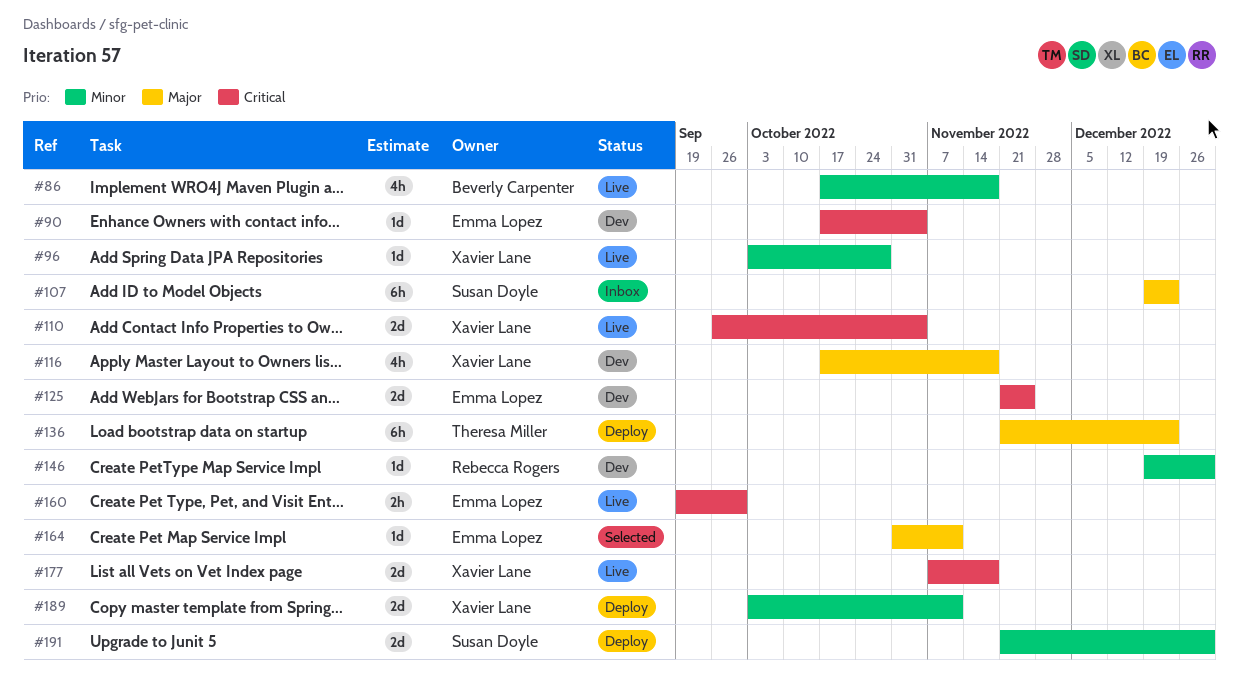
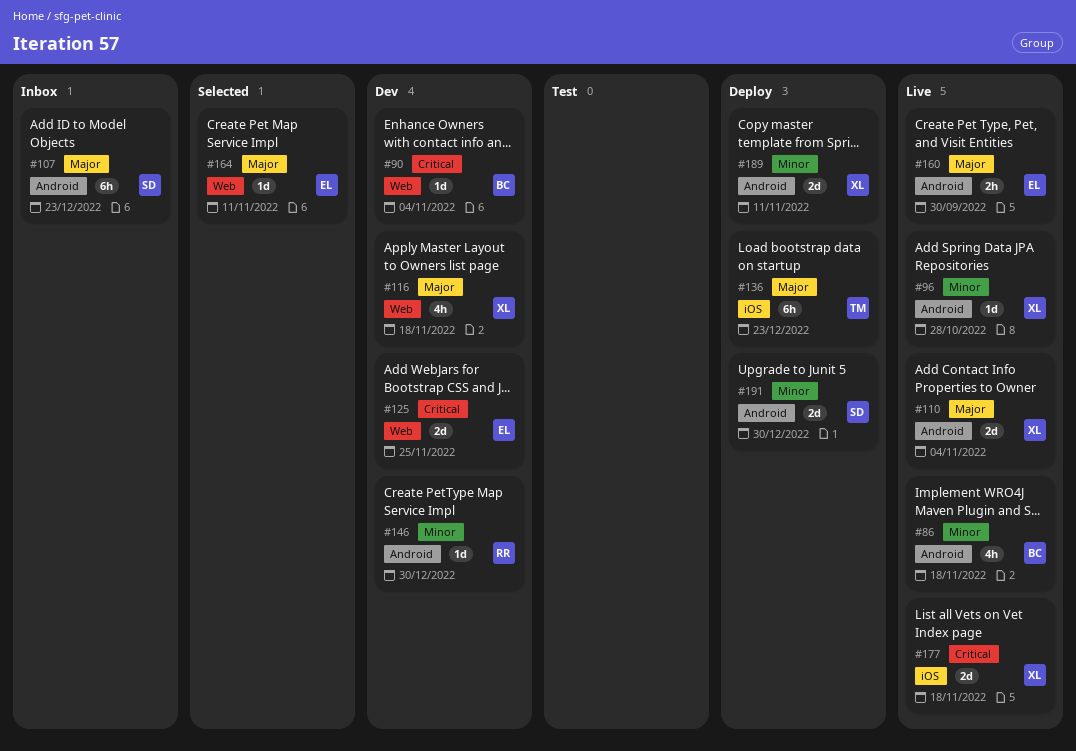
#90, owner: Emma Lopez -> Beverly Carpenter
#110, priority: Critical -> Major
#160, priority: Critical -> Major

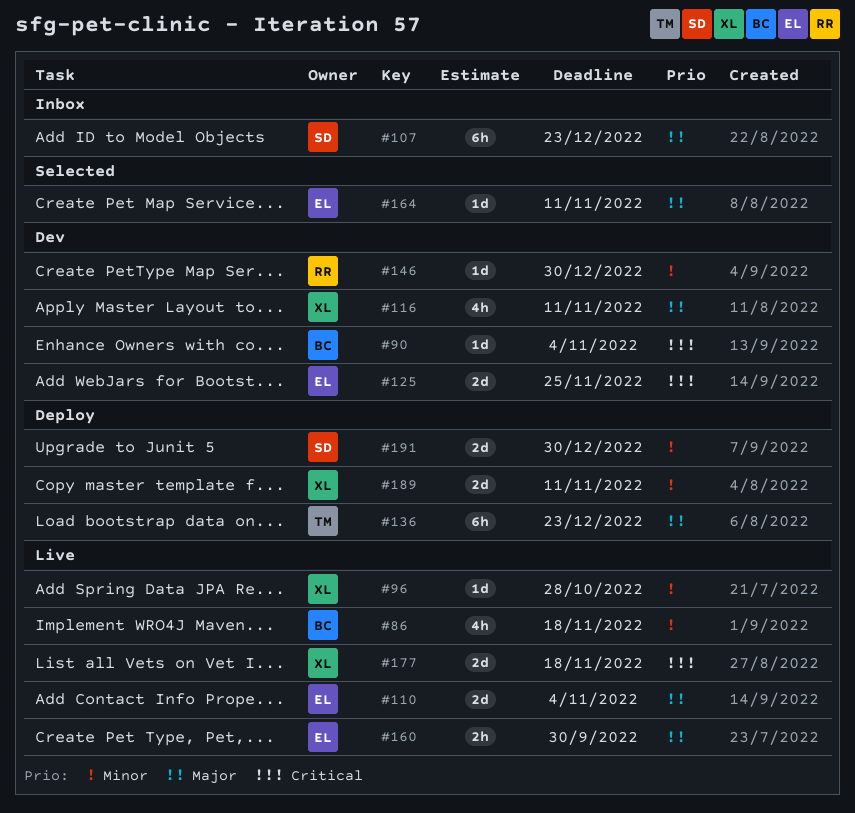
#110, owner: XL -> EL
#116, due: Nov 18 -> Nov 11

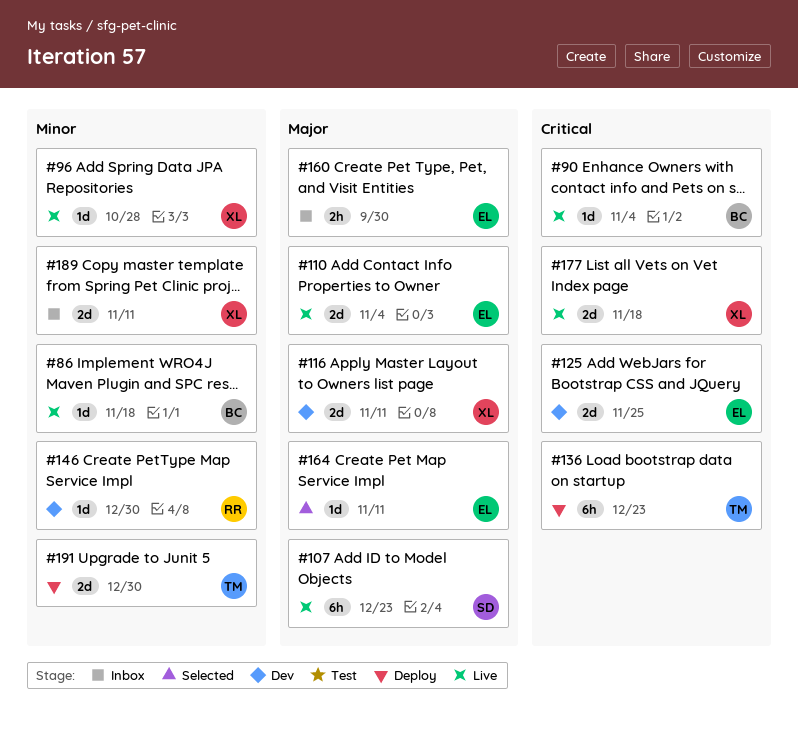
#86, estimate: 4h -> 1d
#90, status: Dev -> Live
#107, status: Inbox -> Live
#116, estimate: 4h -> 2d
#136, priority: Major -> Critical
#160, status: Live -> Inbox
#189, status: Deploy -> Inbox
#191, owner: SD -> TM

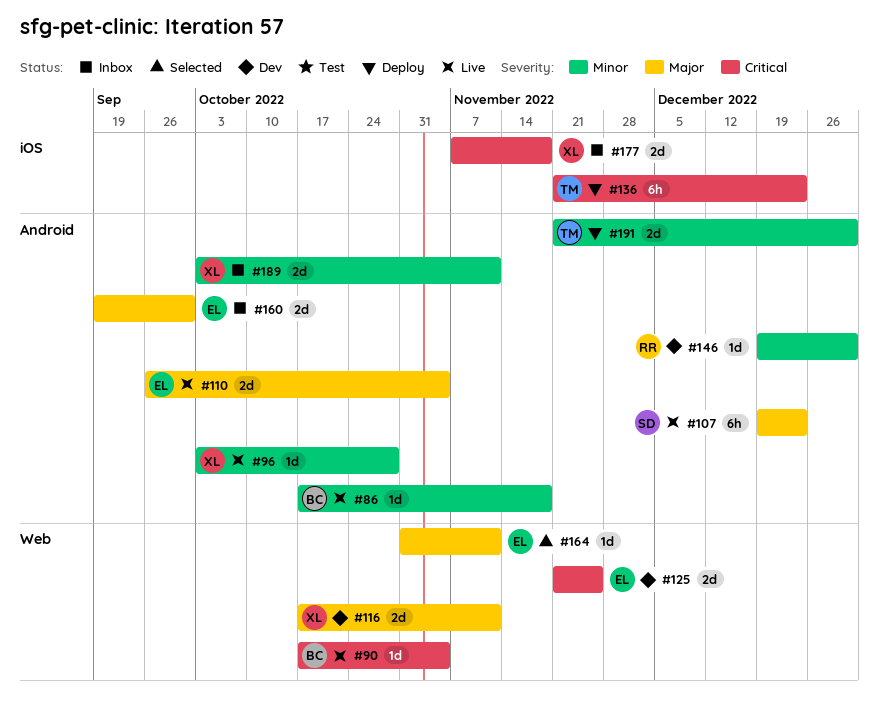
#160, estimate: 2h -> 2d
#177, status: Live -> Inbox

